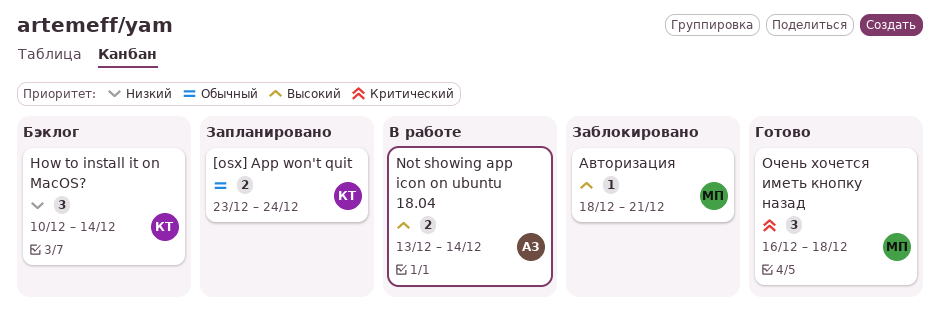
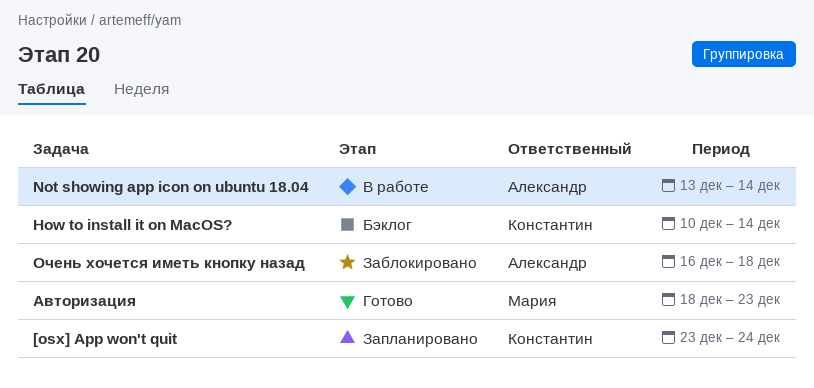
Авторизация, status: Заблокировано -> Готово
Авторизация, due: Dec 21 -> Dec 23
Очень хочется иметь кнопку назад, status: Готово -> Заблокировано
Очень хочется иметь кнопку назад, owner: Мария -> Александр

